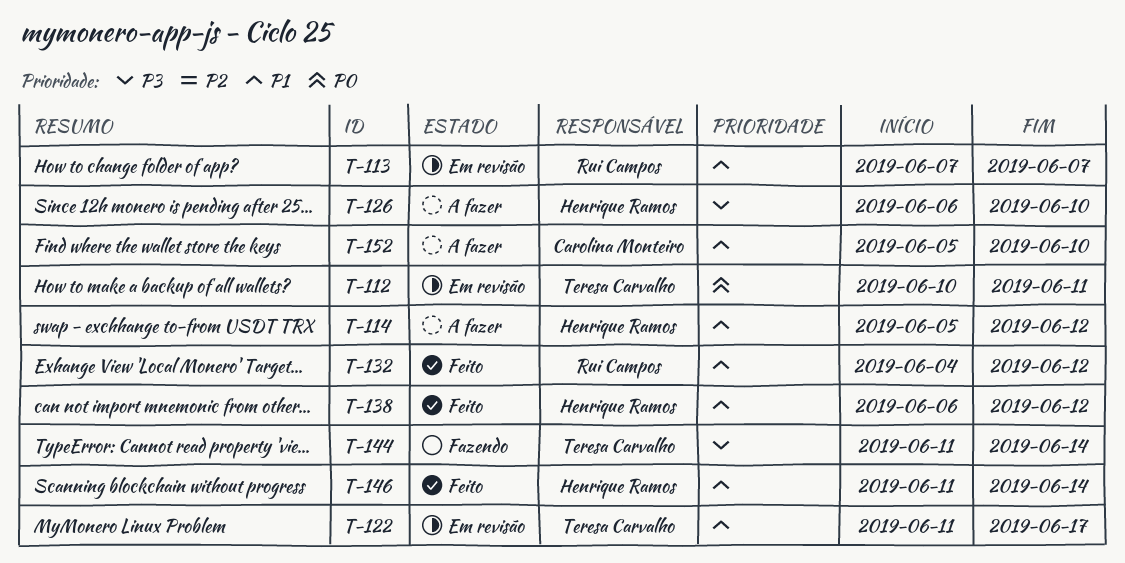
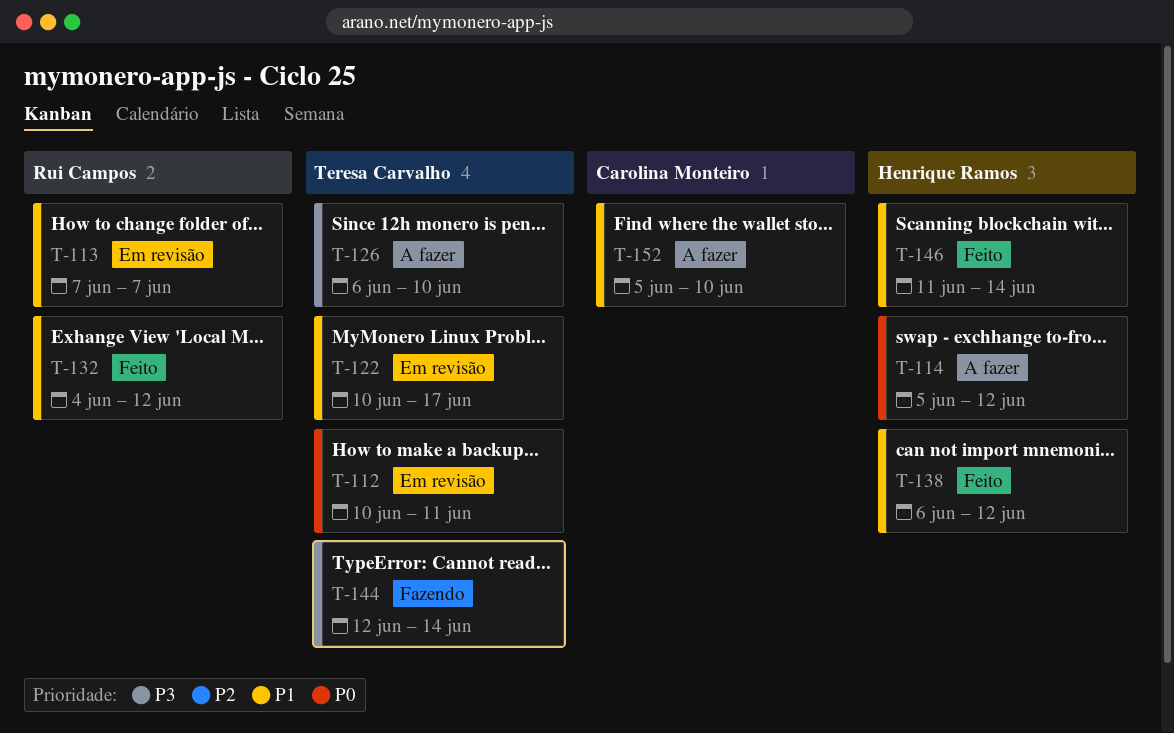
T-114, priority: P1 -> P0
T-122, start: Jun 11 -> Jun 10
T-126, owner: Henrique Ramos -> Teresa Carvalho
T-144, start: Jun 11 -> Jun 12

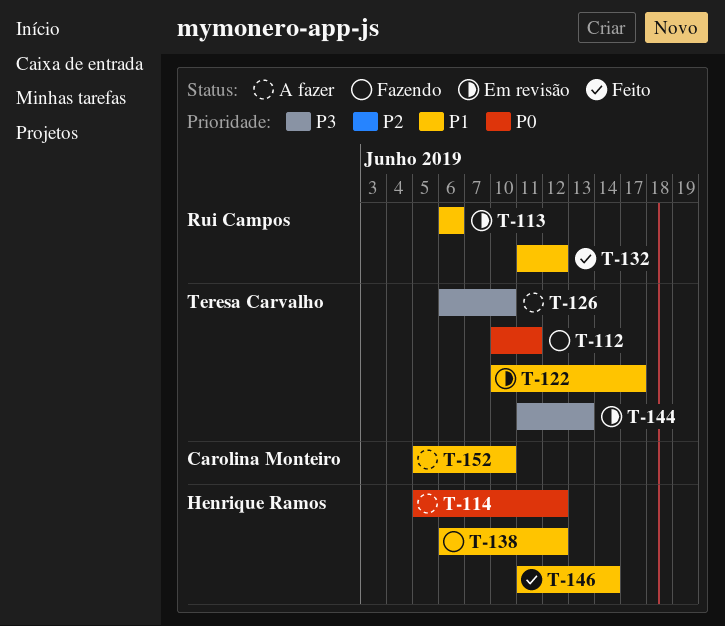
T-112, status: Em revisão -> Fazendo
T-113, start: Jun 7 -> Jun 6
T-113, due: Jun 7 -> Jun 6
T-132, start: Jun 4 -> Jun 11
T-138, status: Feito -> Fazendo
T-144, status: Fazendo -> Em revisão
T-144, start: Jun 12 -> Jun 11
T-144, due: Jun 14 -> Jun 13

